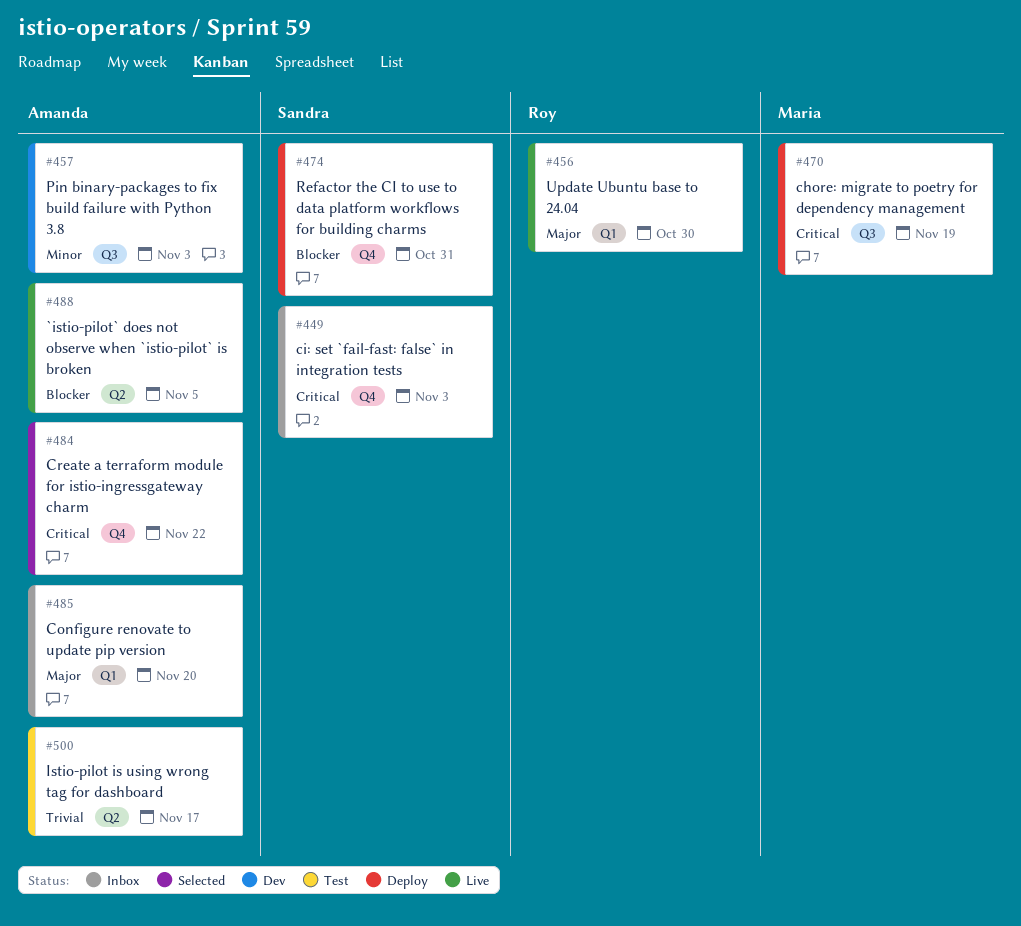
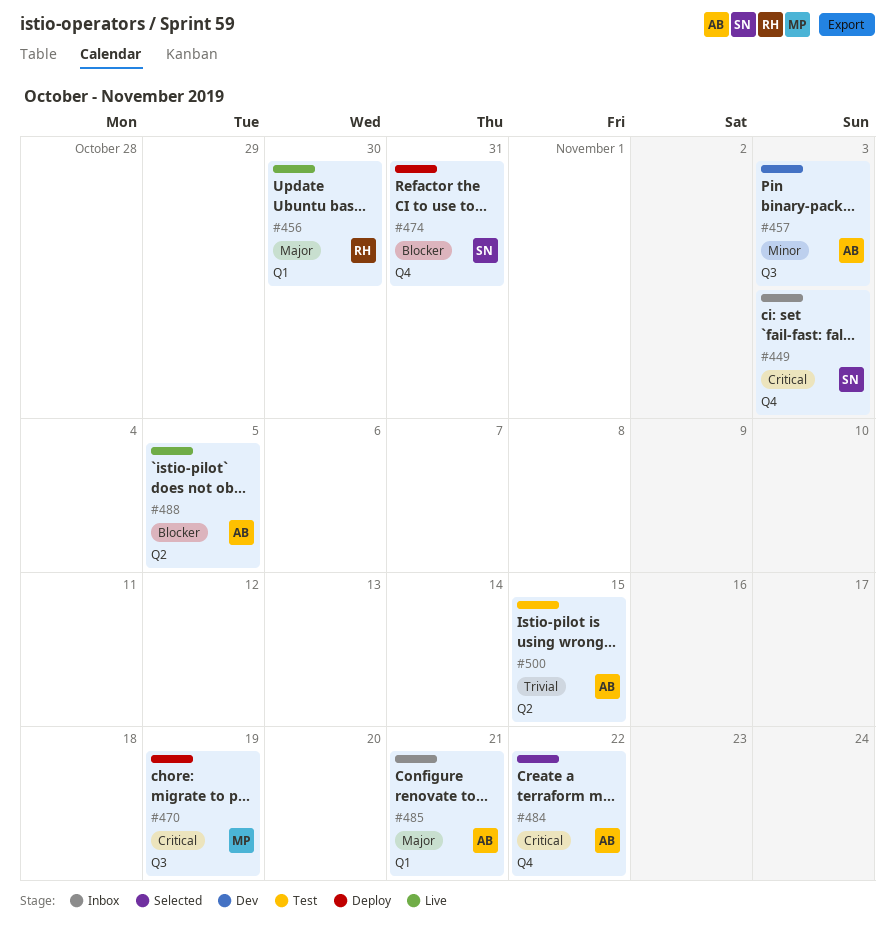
#485, due: Nov 20 -> Nov 21
#500, due: Nov 17 -> Nov 15

